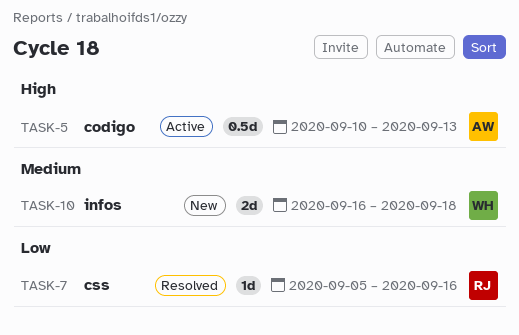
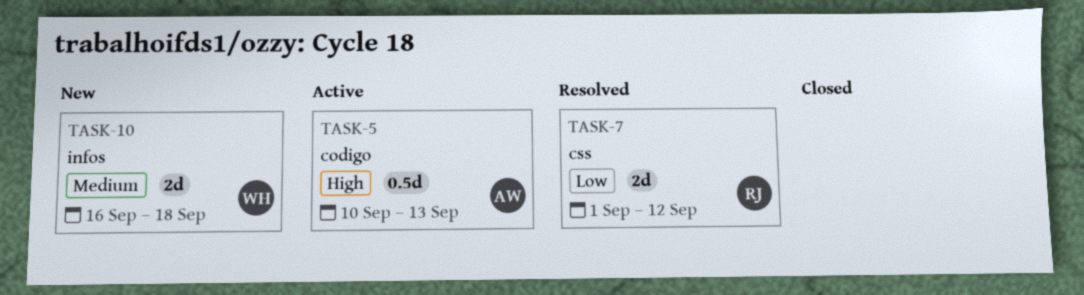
TASK-7, estimate: 1d -> 2d
TASK-7, start: Sep 5 -> Sep 1
TASK-7, due: Sep 16 -> Sep 12

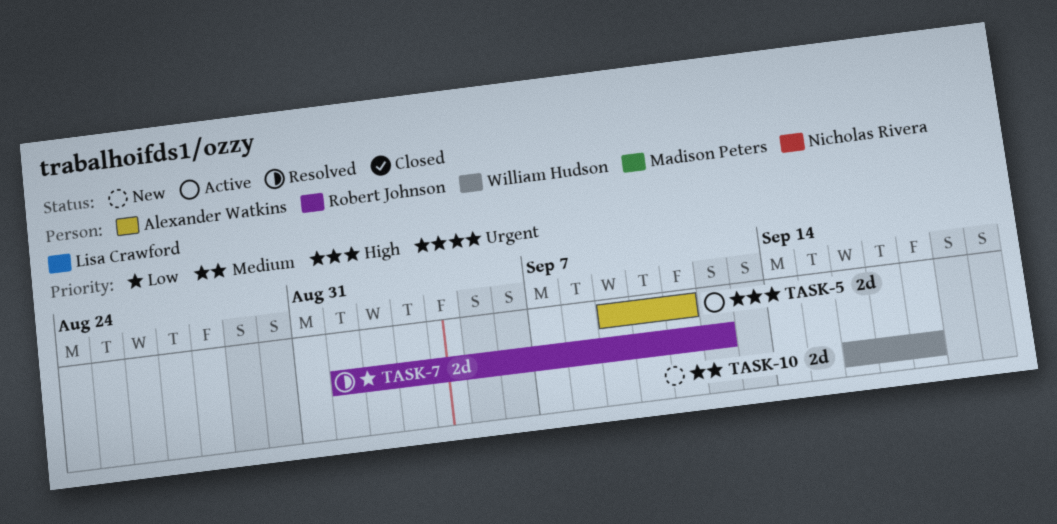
TASK-5, estimate: 0.5d -> 2d
TASK-5, start: Sep 10 -> Sep 9
TASK-5, due: Sep 13 -> Sep 11

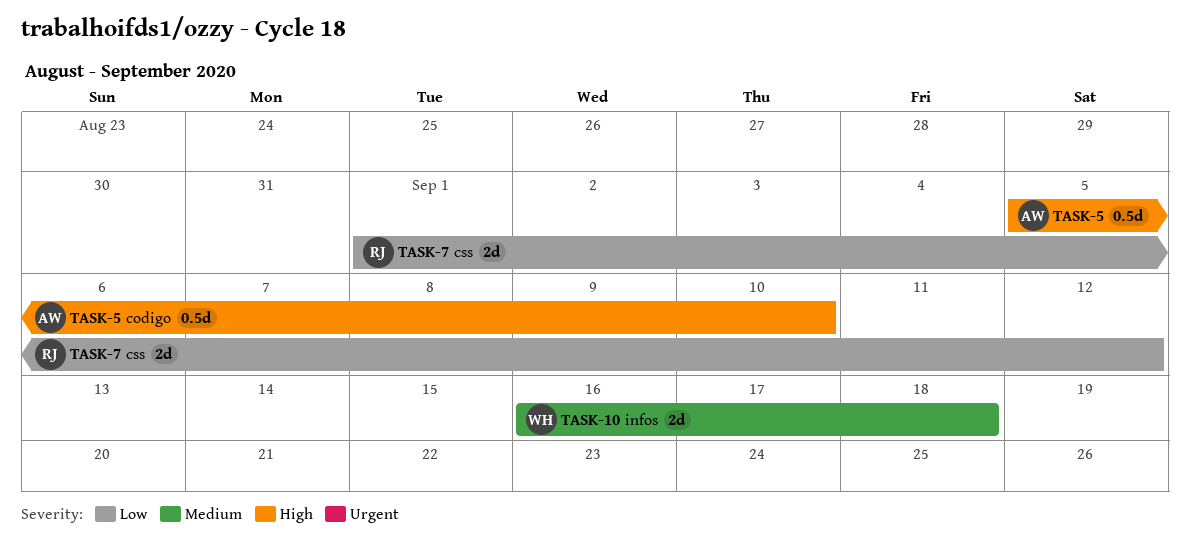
TASK-5, estimate: 2d -> 0.5d
TASK-5, start: Sep 9 -> Sep 5
TASK-5, due: Sep 11 -> Sep 10

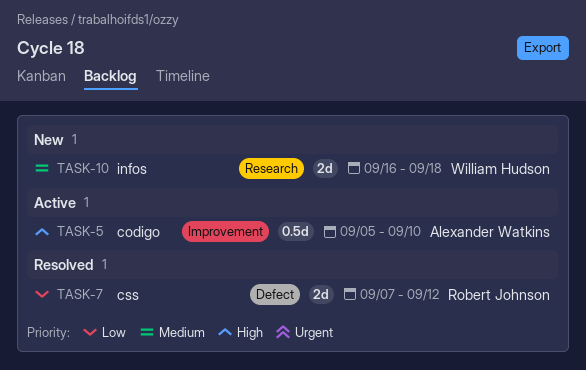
TASK-7, start: Sep 1 -> Sep 7

